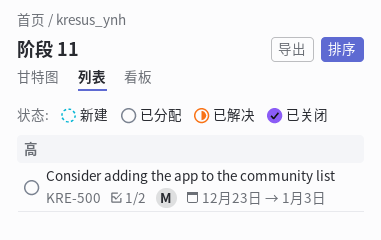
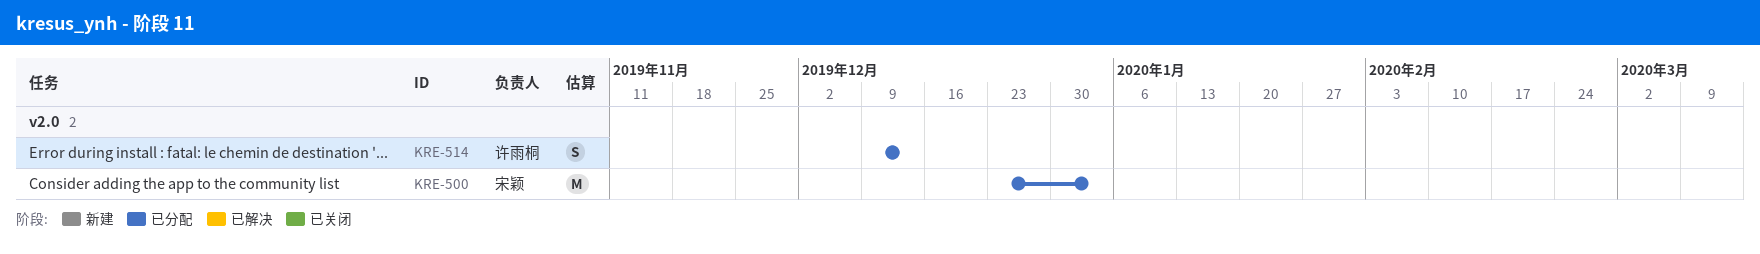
KRE-514: none -> present

